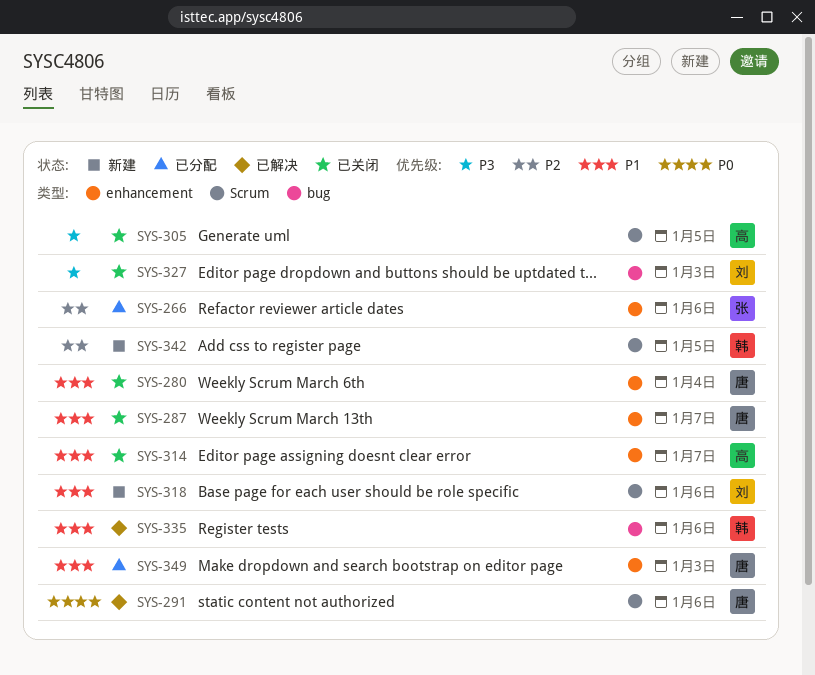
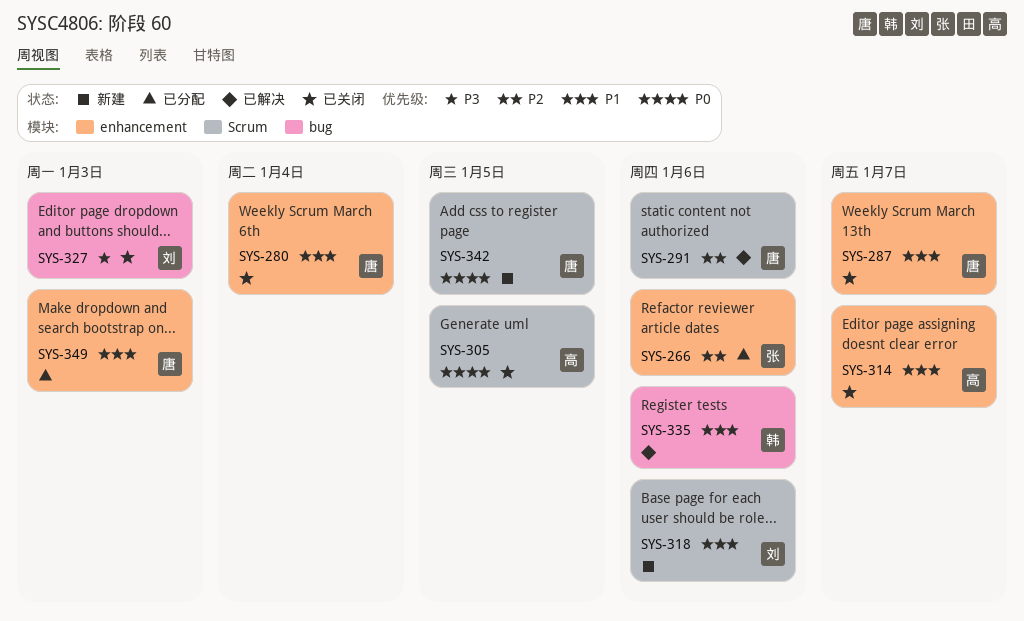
SYS-291, priority: P0 -> P2
SYS-305, priority: P3 -> P0
SYS-342, owner: 韩 -> 唐
SYS-342, priority: P2 -> P0

